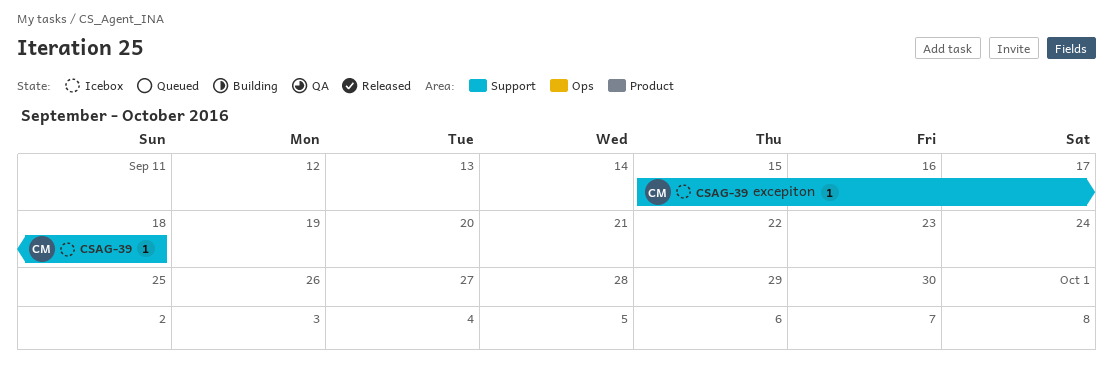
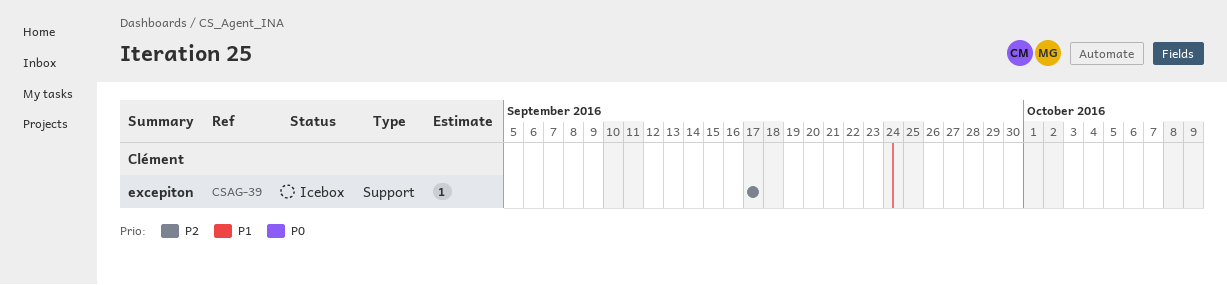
CSAG-39, start: Sep 15 -> Sep 17
CSAG-39, due: Sep 18 -> Sep 17

